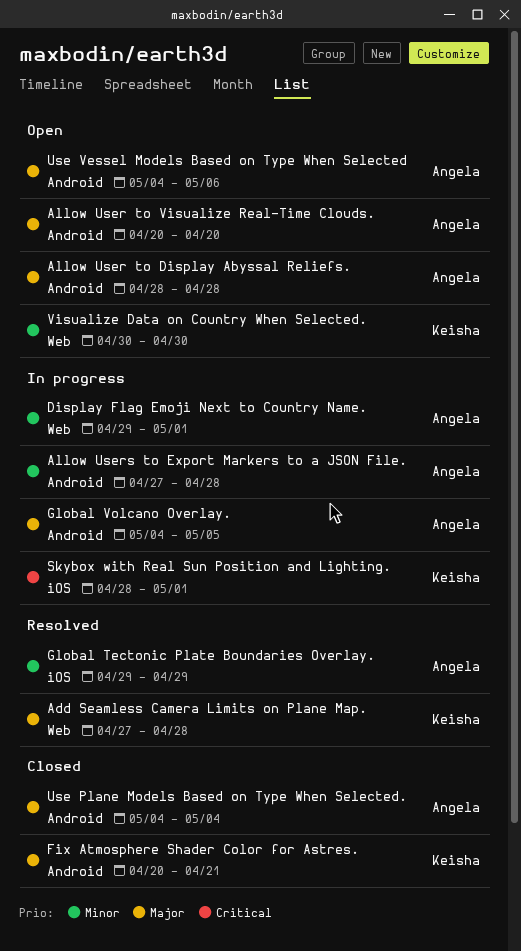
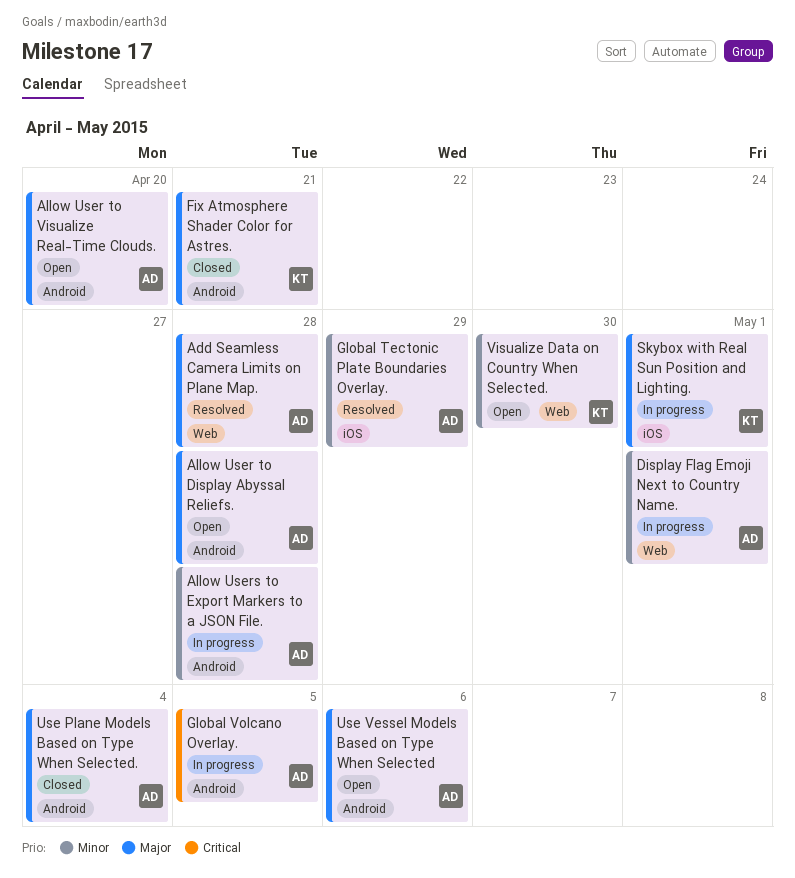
Add Seamless Camera Limits on Plane Map., owner: Keisha -> Angela
Global Volcano Overlay., priority: Major -> Critical
Skybox with Real Sun Position and Lighting., priority: Critical -> Major

